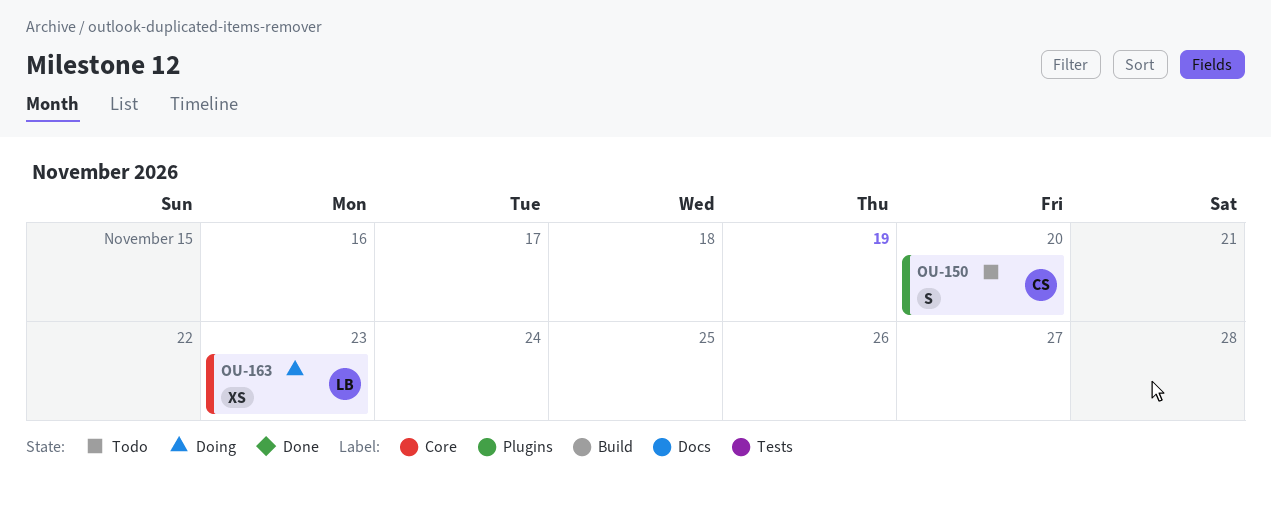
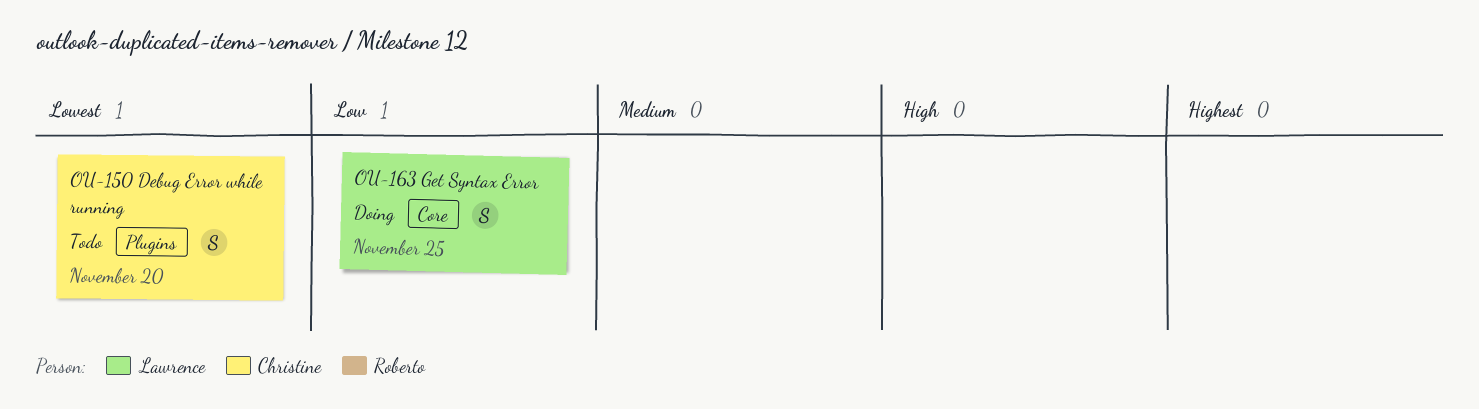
OU-163, estimate: XS -> S
OU-163, due: Nov 23 -> Nov 25

